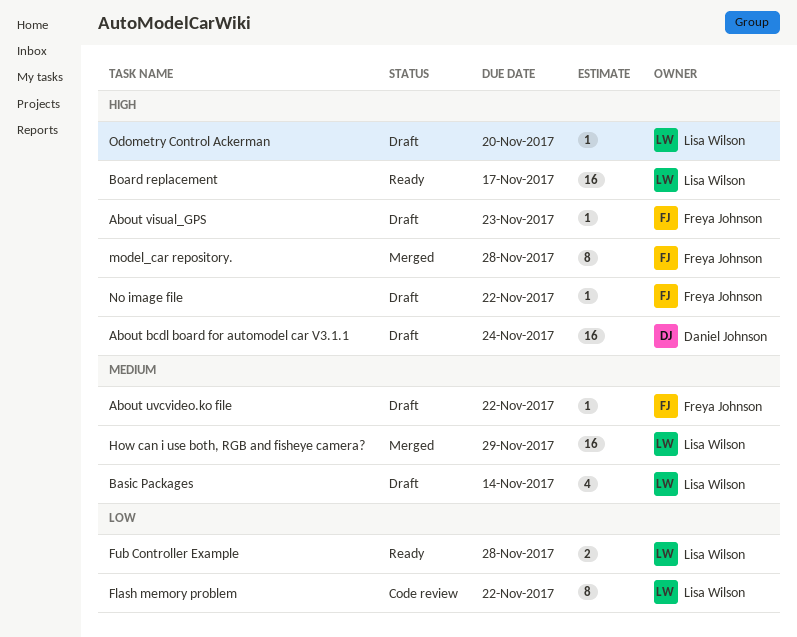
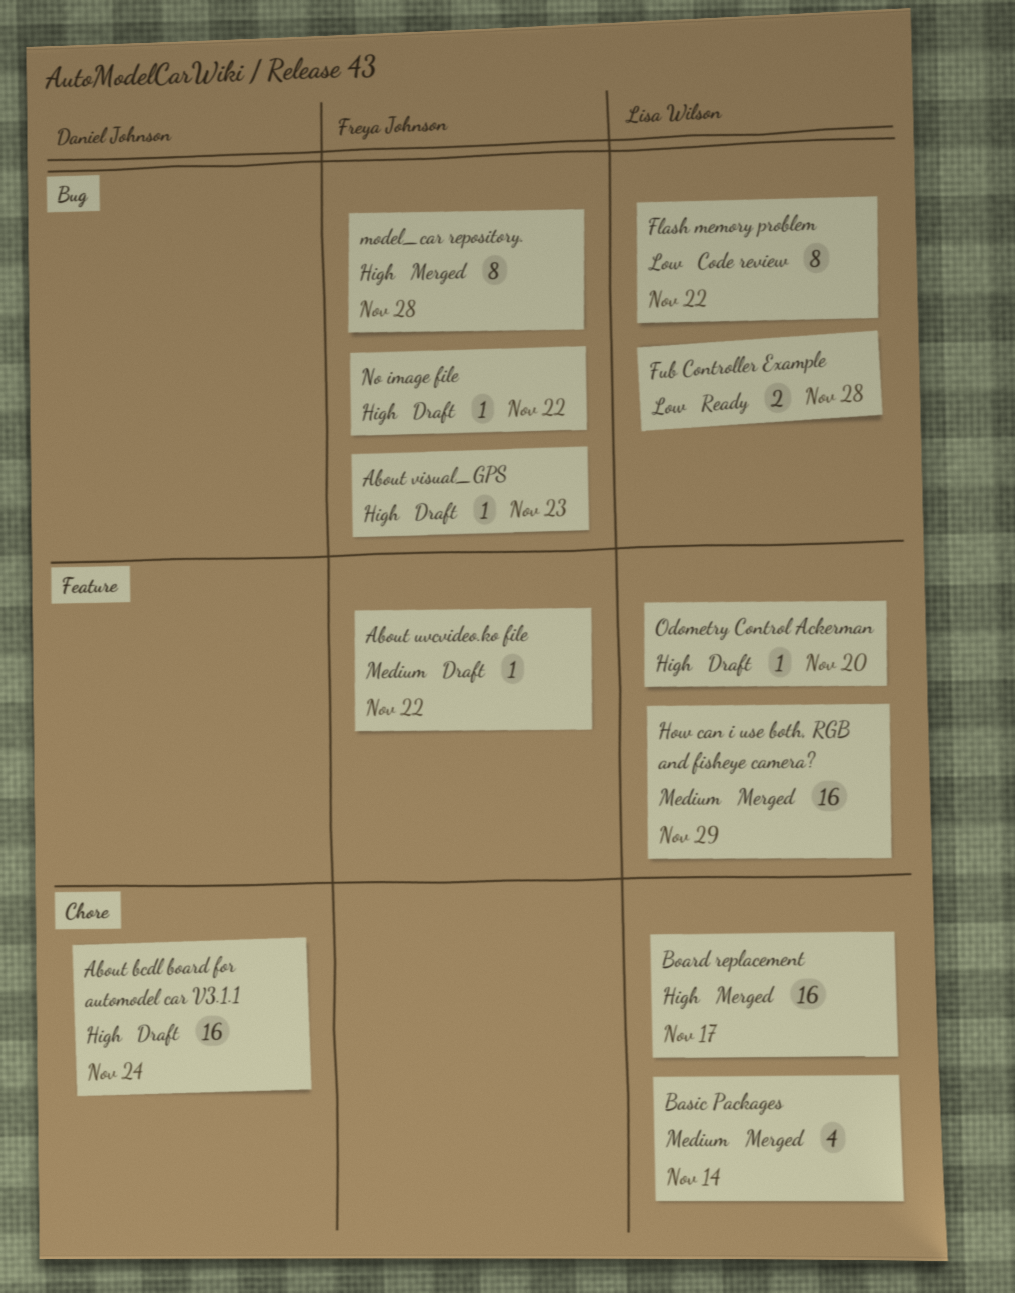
Basic Packages, status: Draft -> Merged
Board replacement, status: Ready -> Merged

